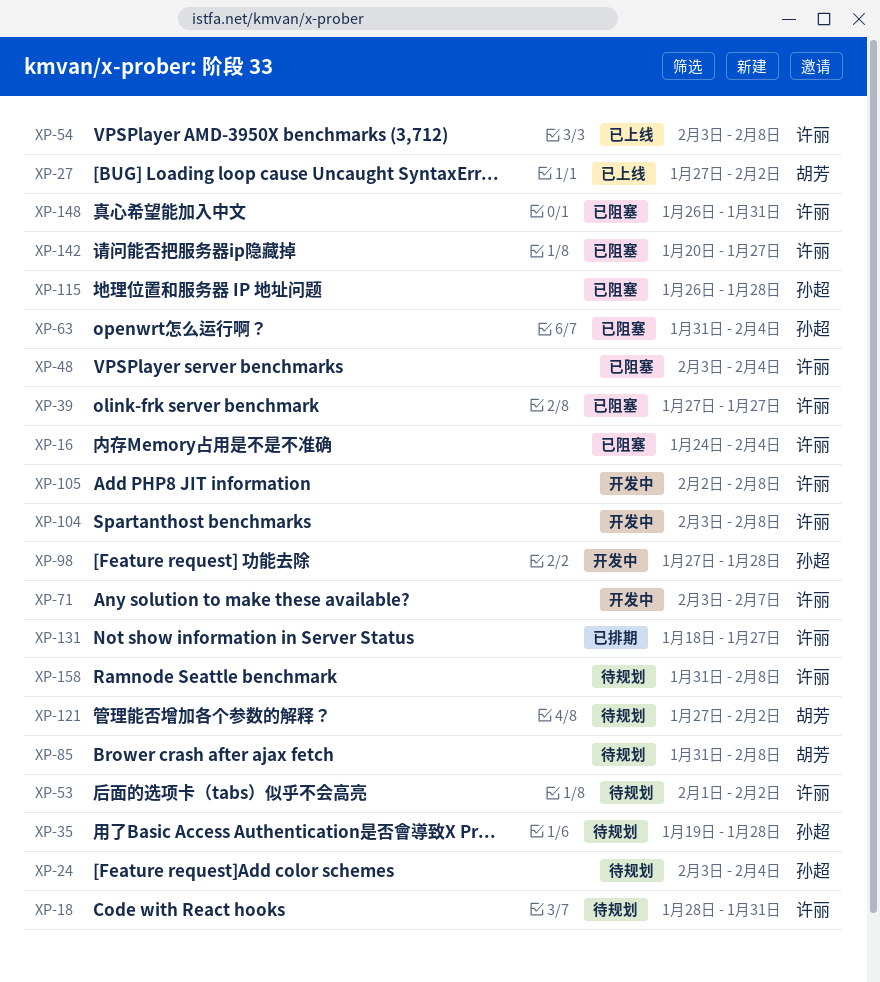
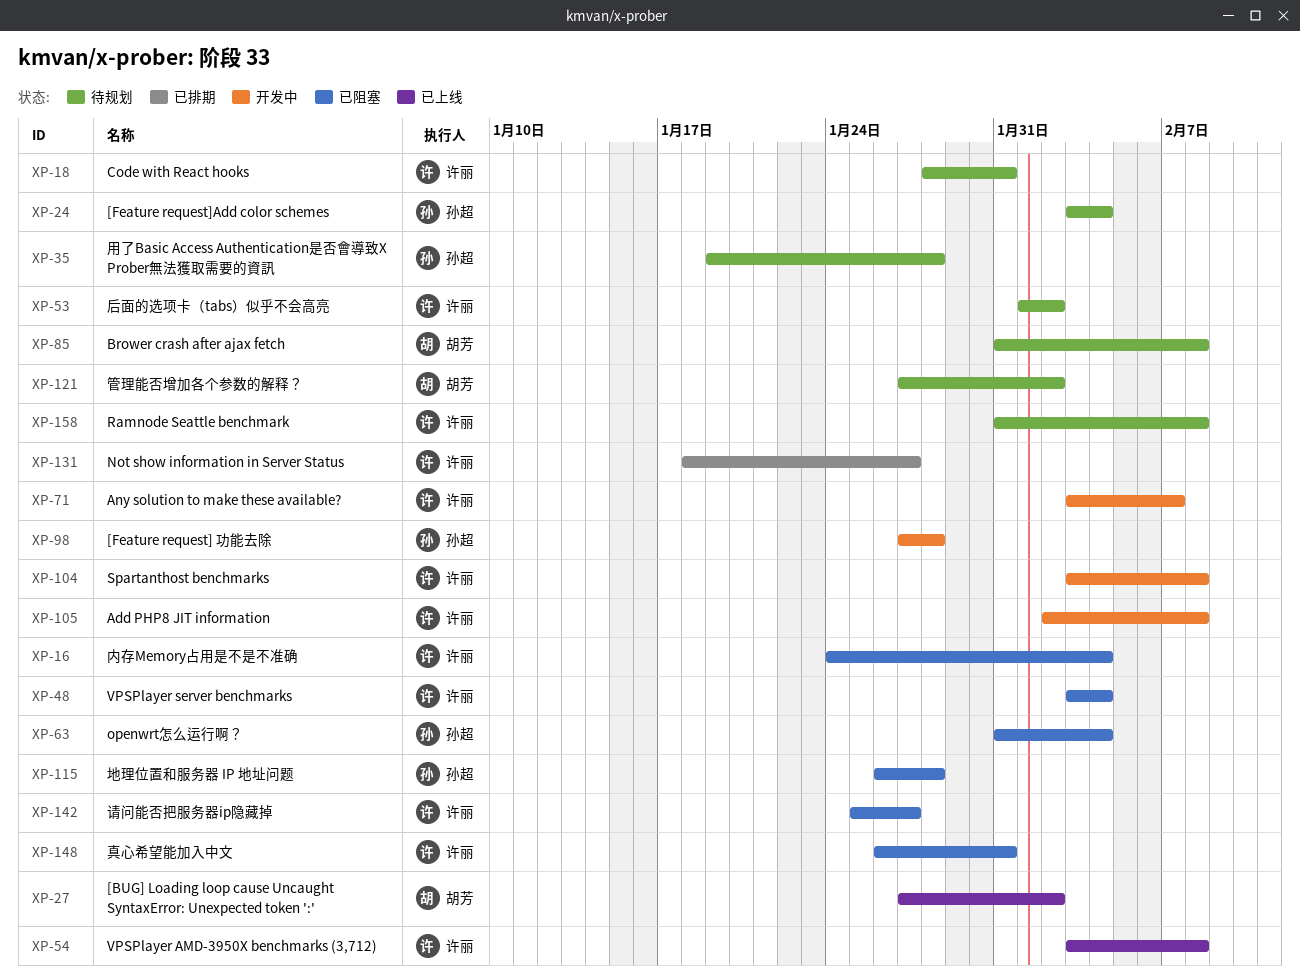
XP-39: present -> none
XP-142, start: Jan 20 -> Jan 25

